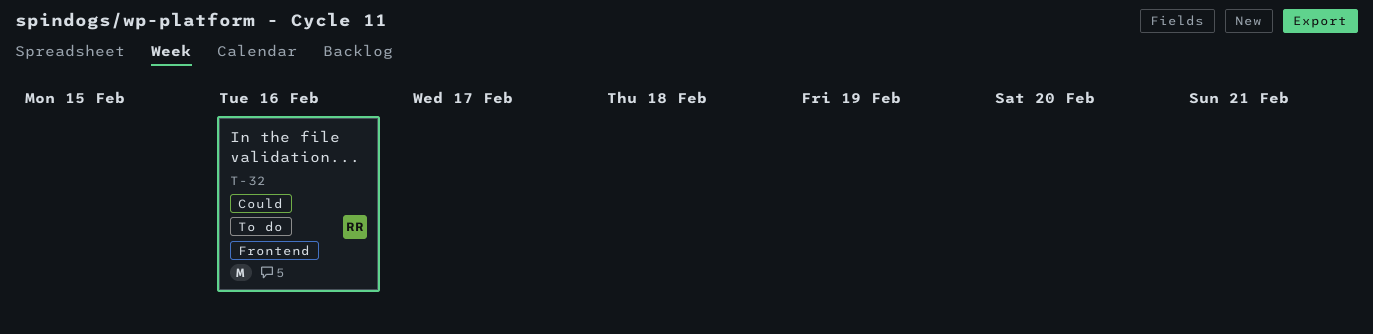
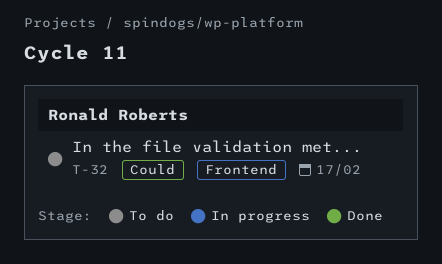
T-32, due: Feb 16 -> Feb 17

